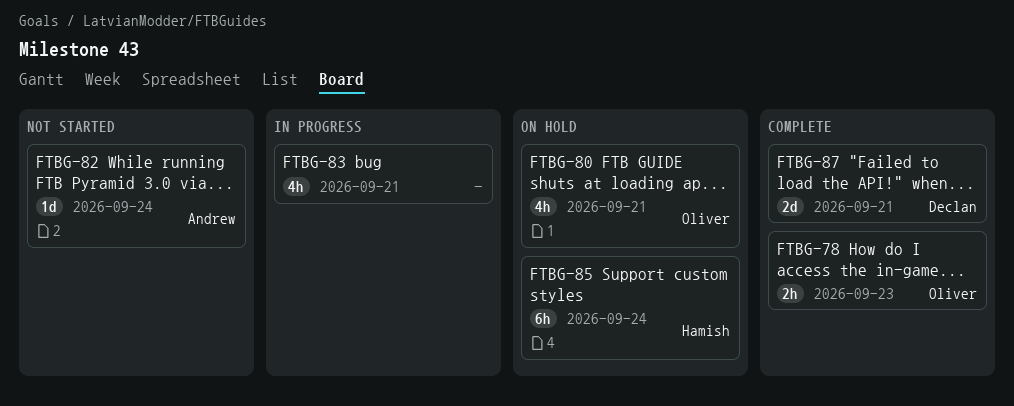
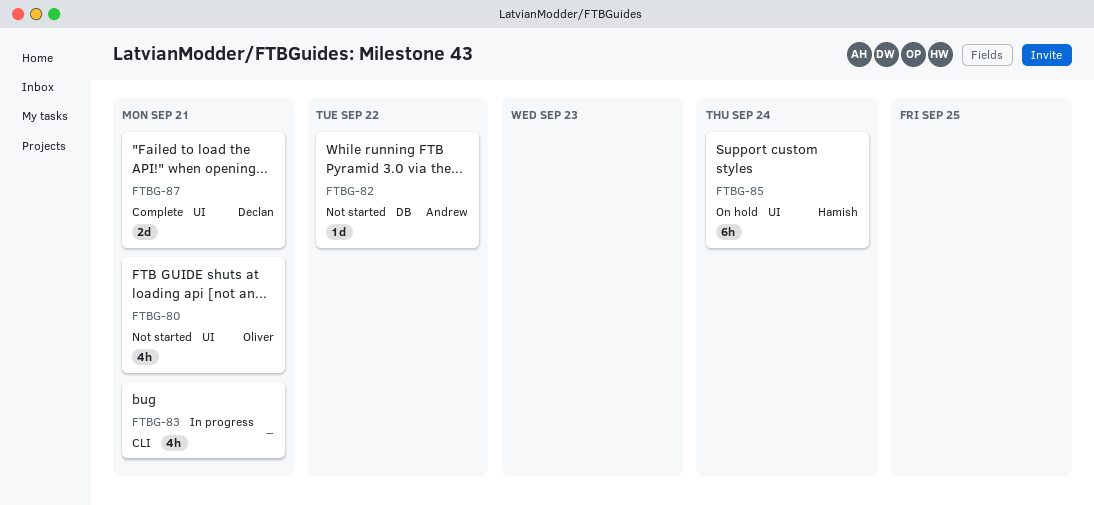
FTBG-78: present -> none
FTBG-80, status: On hold -> Not started
FTBG-82, due: Sep 24 -> Sep 22

